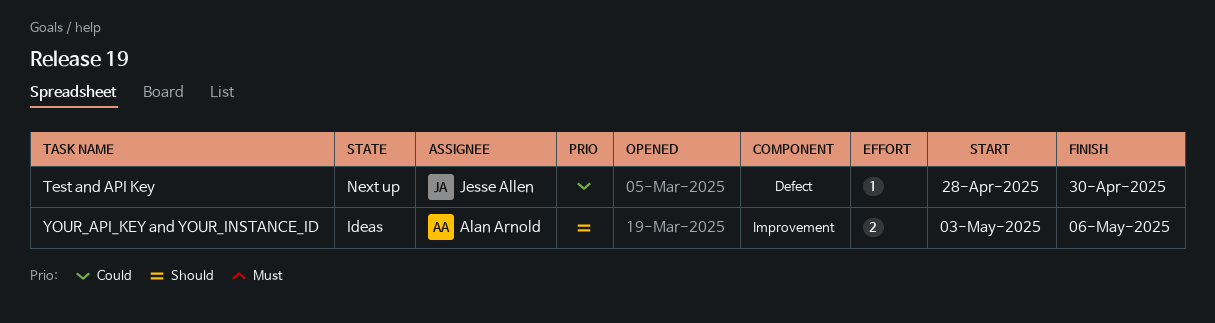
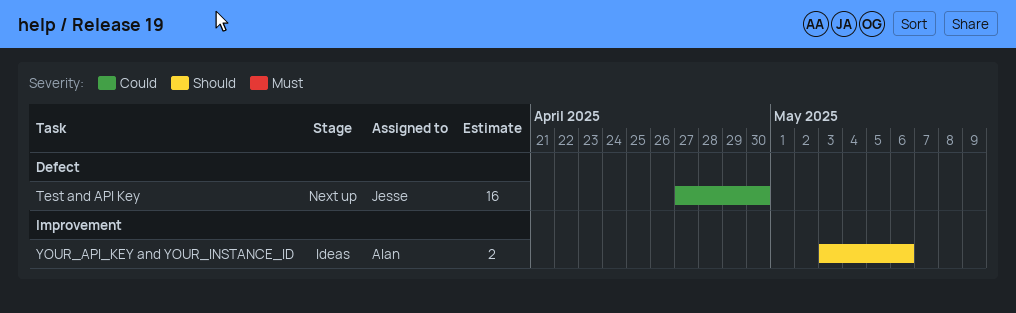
Test and API Key, estimate: 1 -> 16
Test and API Key, start: Apr 28 -> Apr 27

